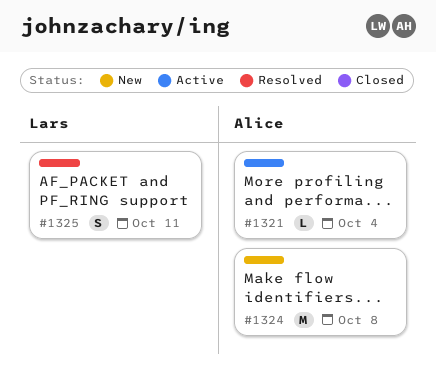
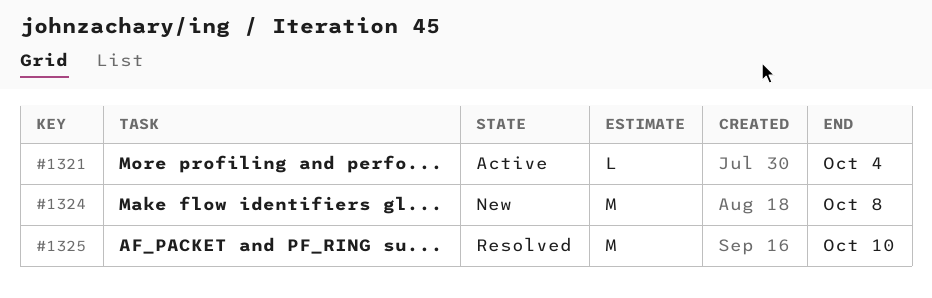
#1325, estimate: S -> M
#1325, due: Oct 11 -> Oct 10

